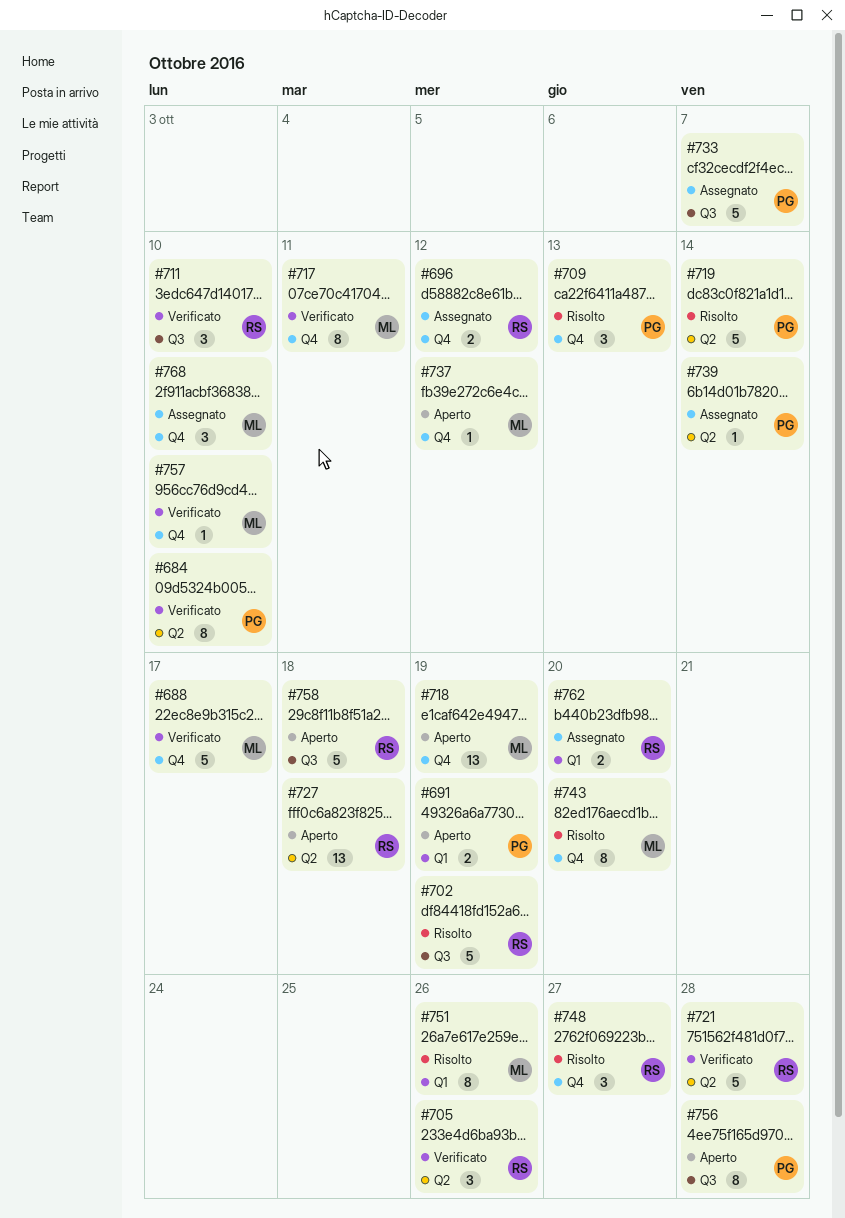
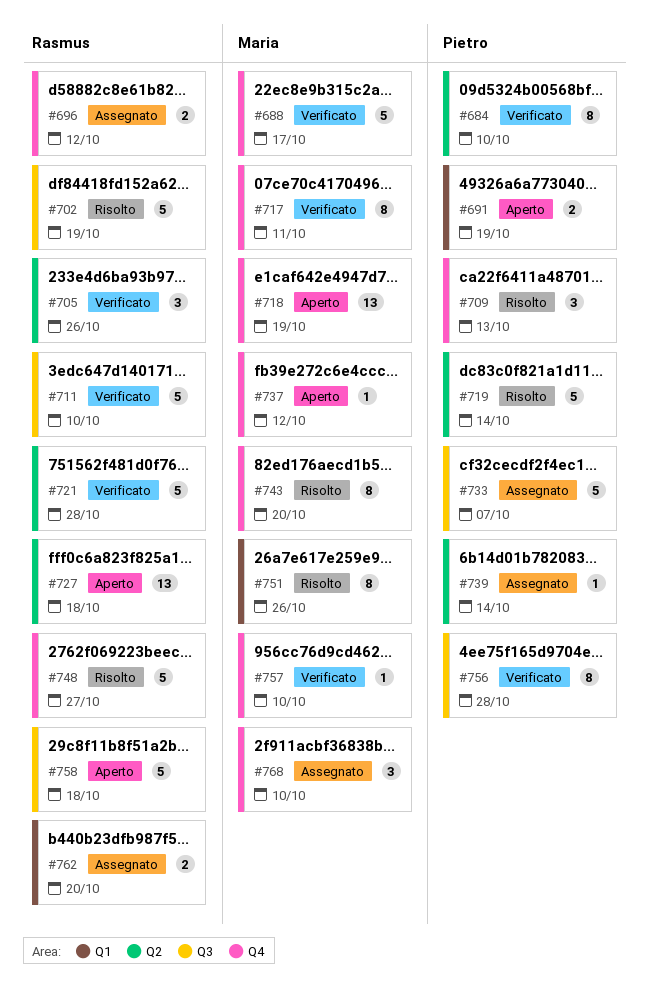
#711, estimate: 3 -> 5
#748, estimate: 3 -> 5
#756, status: Aperto -> Verificato

